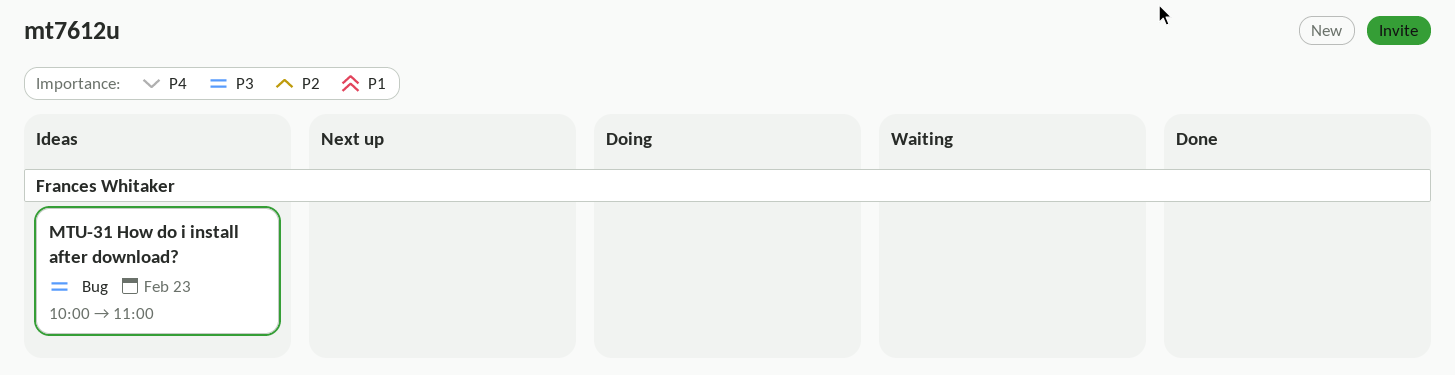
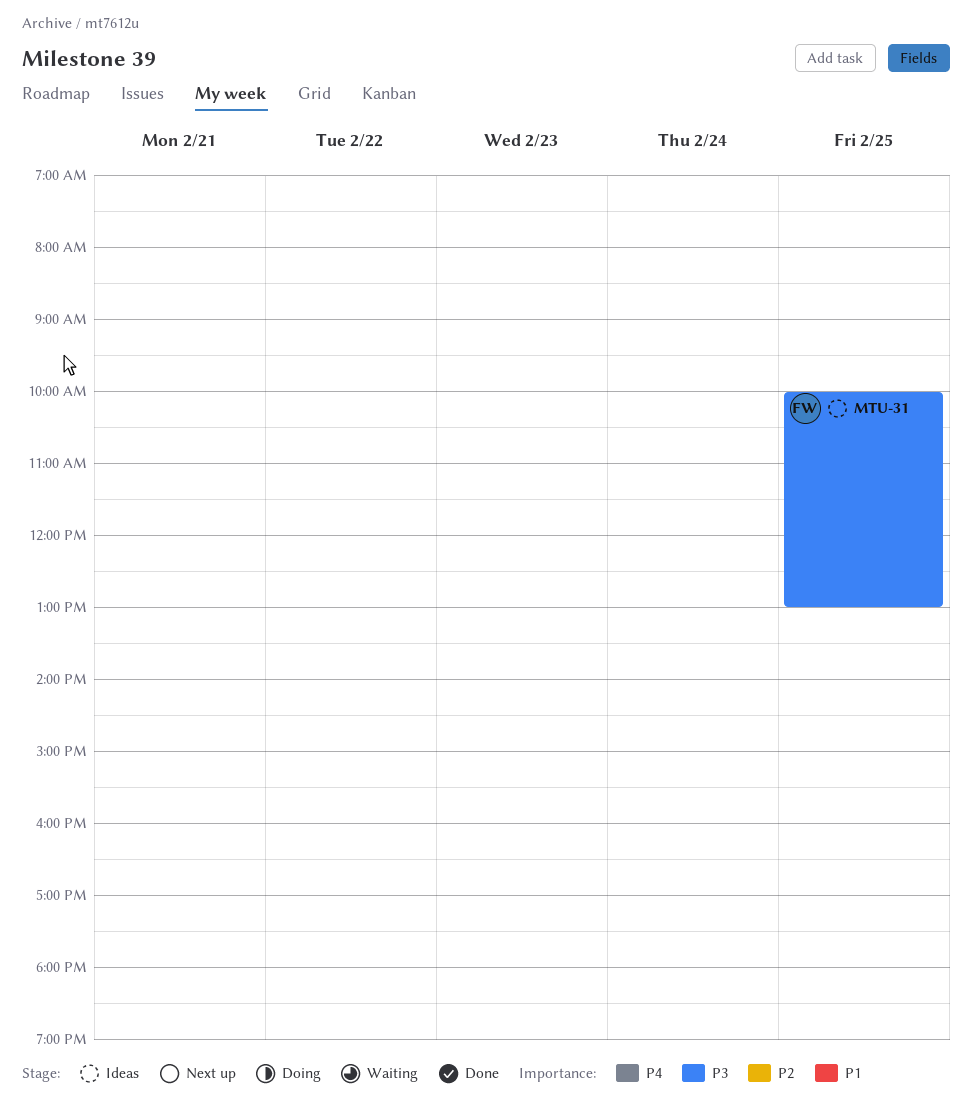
MTU-31, day: Feb 23 -> Feb 25
MTU-31, ends: 11:00 -> 13:00

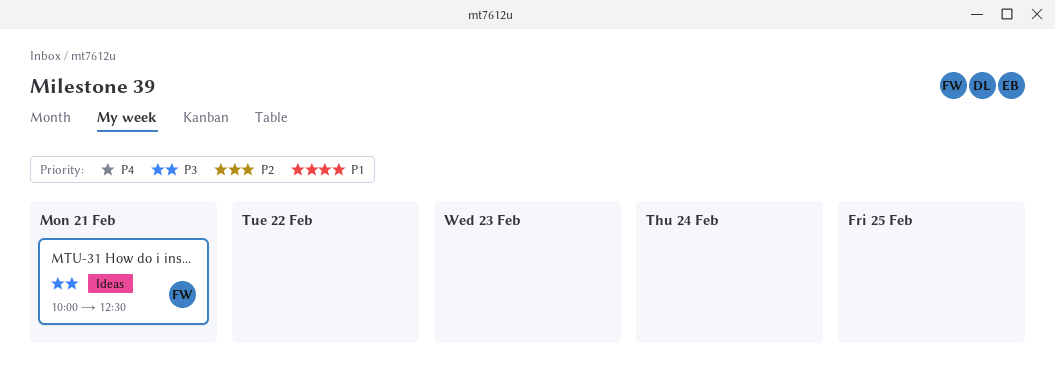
MTU-31, day: Feb 25 -> Feb 21
MTU-31, ends: 13:00 -> 12:30

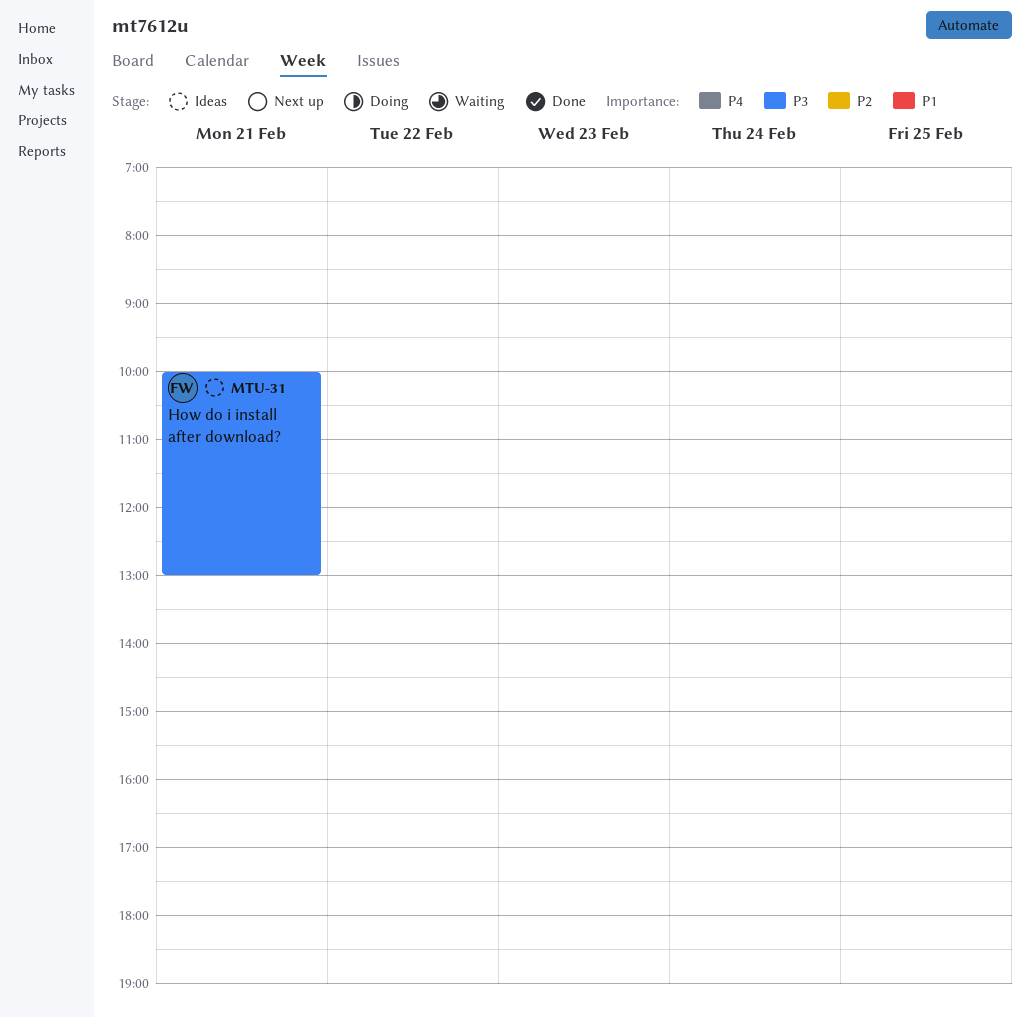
MTU-31, ends: 12:30 -> 13:00

